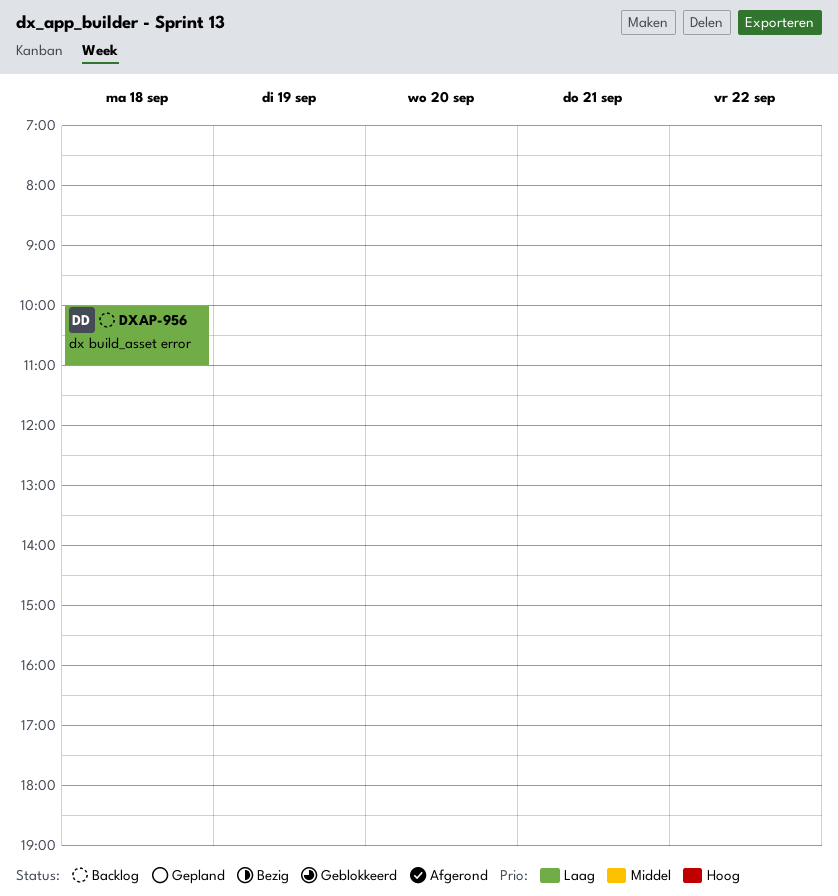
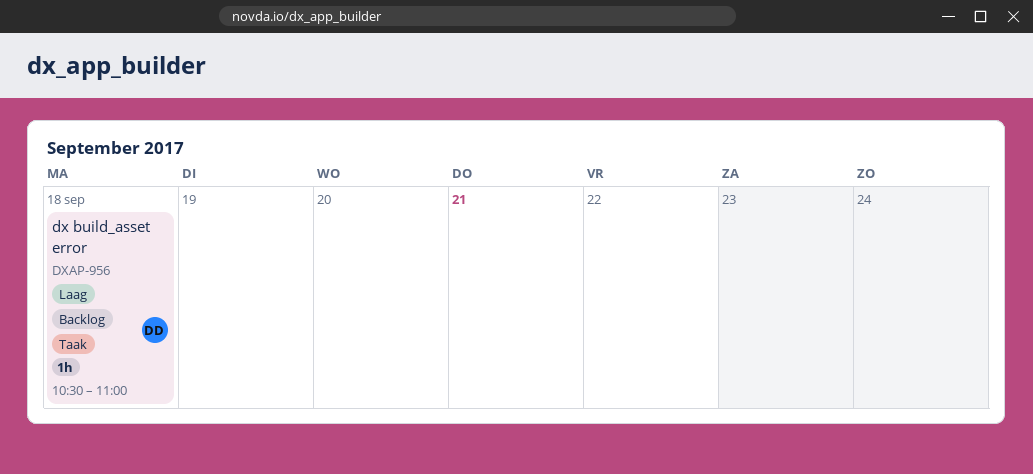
DXAP-956, begins: 10:00 -> 10:30

